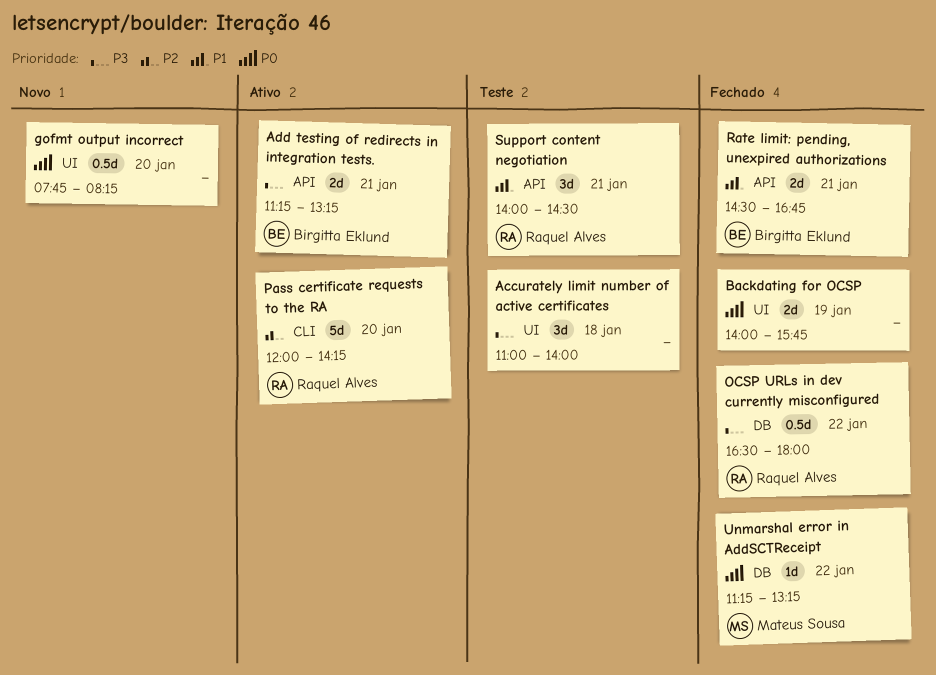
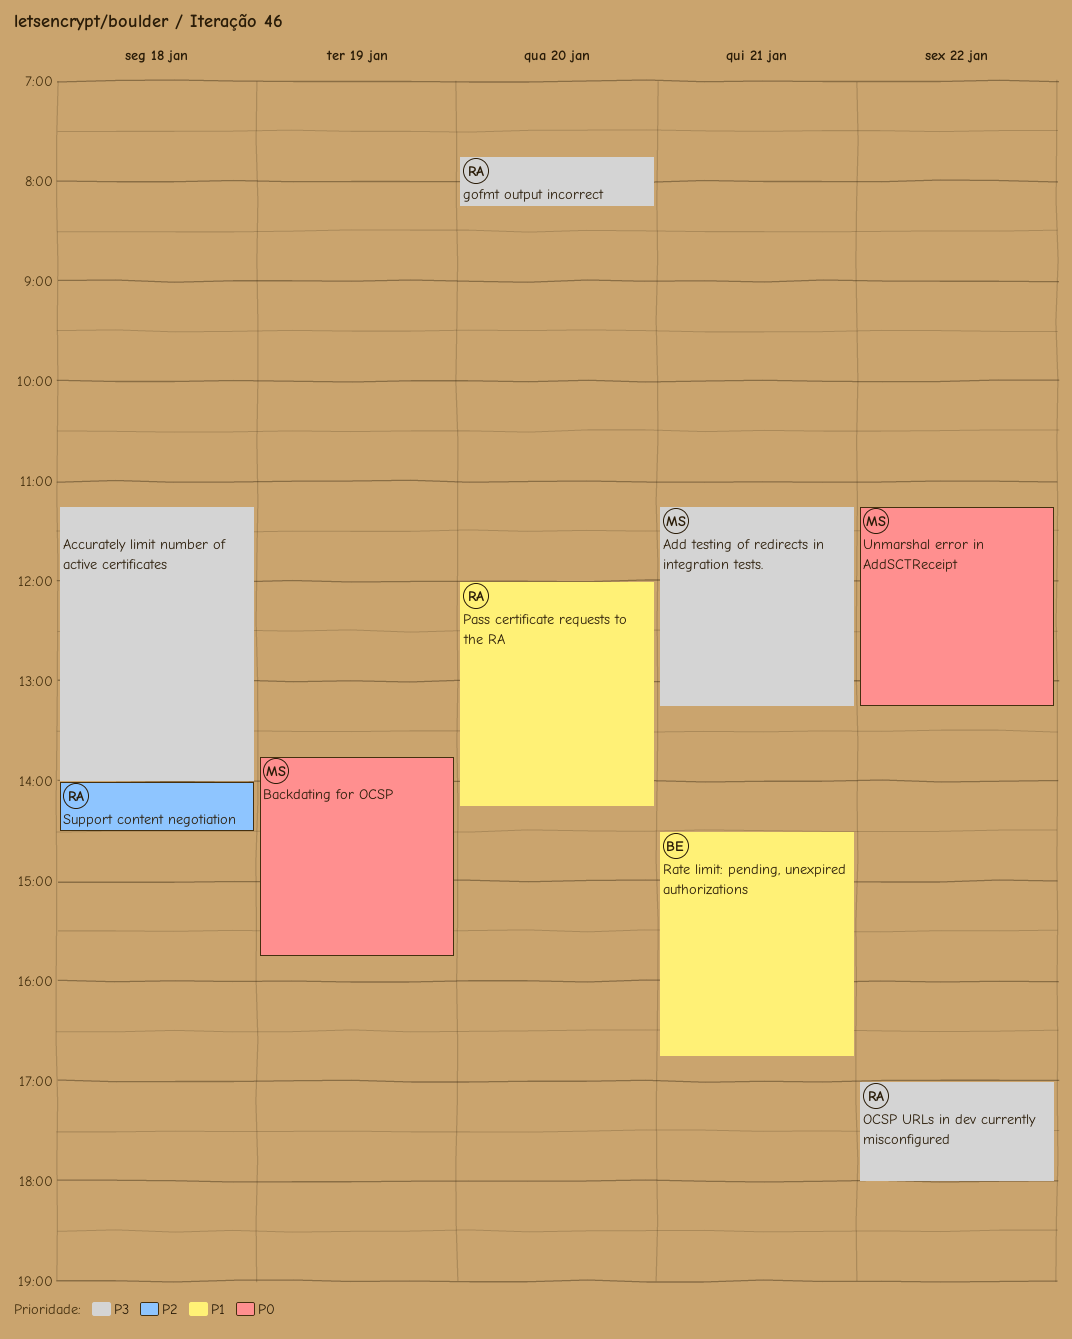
Accurately limit number of active certificates, begins: 11:00 -> 11:15
Add testing of redirects in integration tests., owner: Birgitta Eklund -> Mateus Sousa
Backdating for OCSP, owner: none -> Mateus Sousa
Backdating for OCSP, begins: 14:00 -> 13:45
gofmt output incorrect, owner: none -> Raquel Alves
gofmt output incorrect, priority: P0 -> P3
OCSP URLs in dev currently misconfigured, begins: 16:30 -> 17:00
Pass certificate requests to the RA, priority: P2 -> P1
Support content negotiation, priority: P1 -> P2
Support content negotiation, day: Jan 21 -> Jan 18

